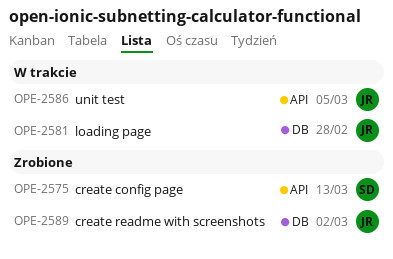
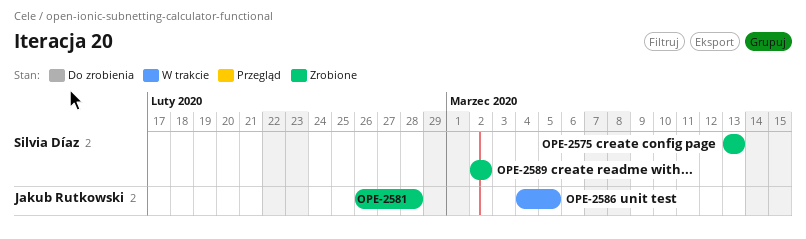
OPE-2581, status: W trakcie -> Zrobione
OPE-2589, owner: Jakub Rutkowski -> Silvia Díaz

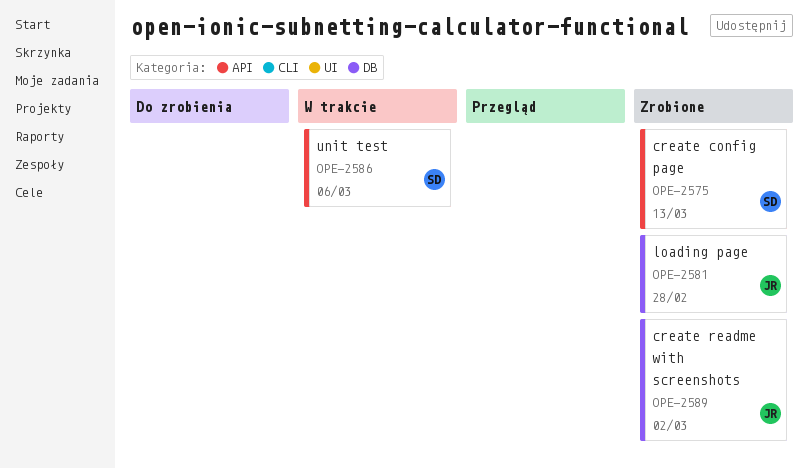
OPE-2586, owner: Jakub Rutkowski -> Silvia Díaz
OPE-2586, due: Mar 5 -> Mar 6
OPE-2589, owner: Silvia Díaz -> Jakub Rutkowski

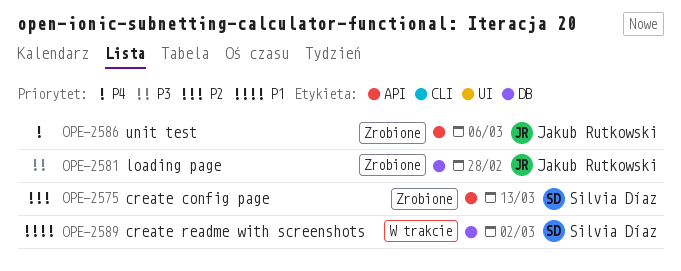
OPE-2586, status: W trakcie -> Zrobione
OPE-2586, owner: Silvia Díaz -> Jakub Rutkowski
OPE-2589, status: Zrobione -> W trakcie
OPE-2589, owner: Jakub Rutkowski -> Silvia Díaz

